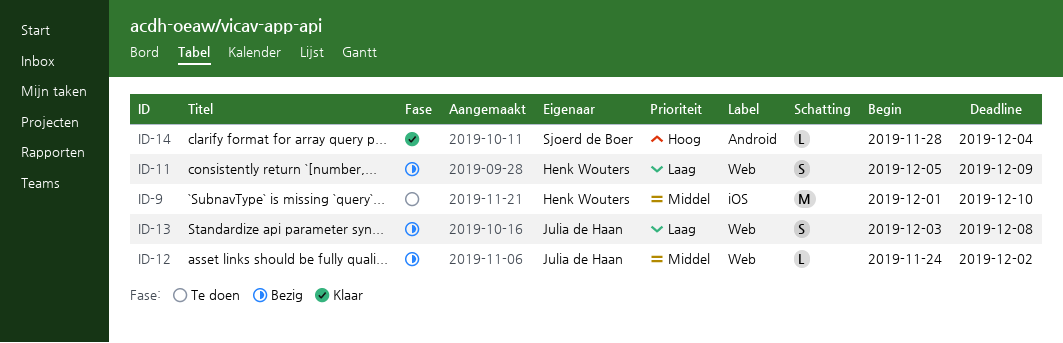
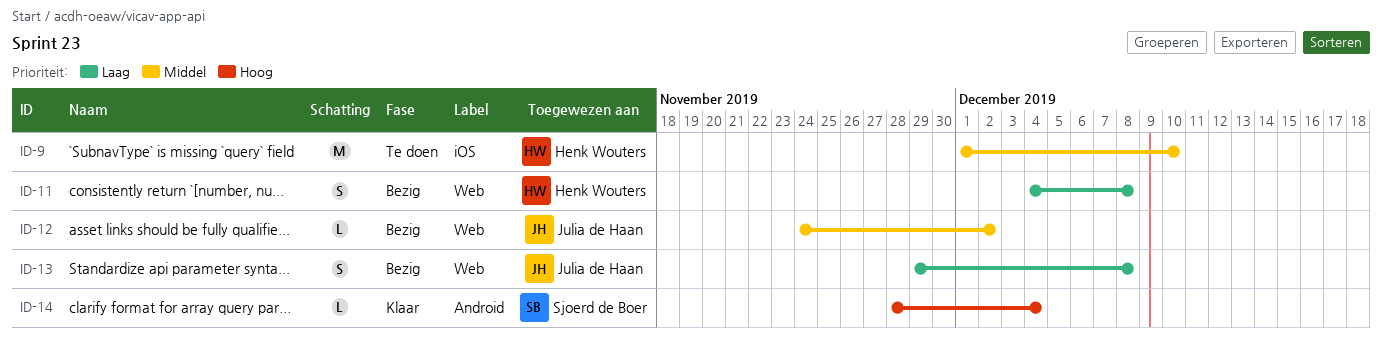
ID-11, start: Dec 5 -> Dec 4
ID-11, due: Dec 9 -> Dec 8
ID-13, start: Dec 3 -> Nov 29

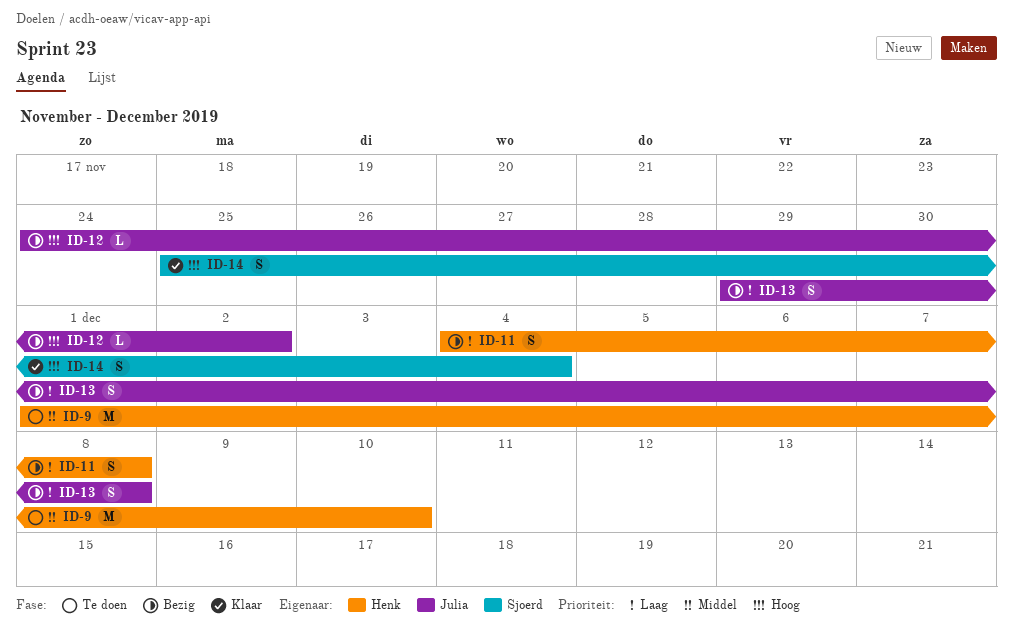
ID-12, priority: Middel -> Hoog
ID-14, estimate: L -> S
ID-14, start: Nov 28 -> Nov 25

